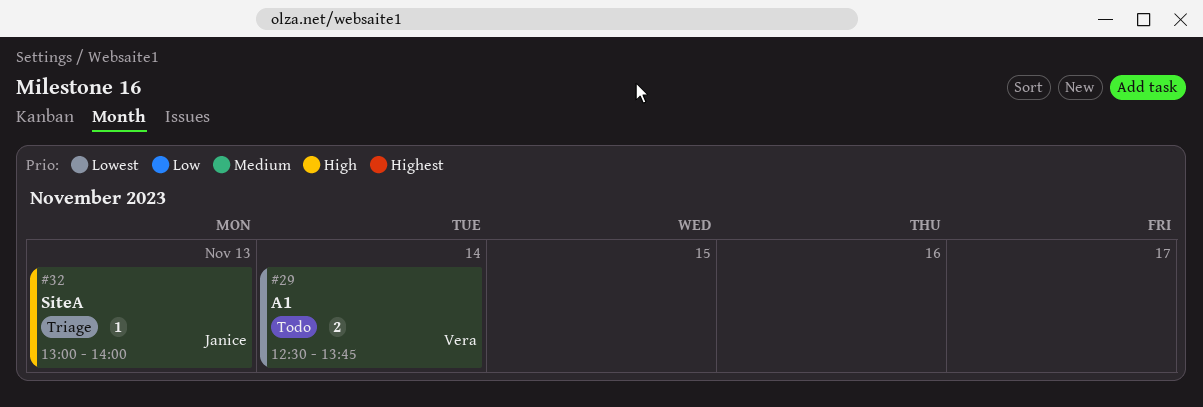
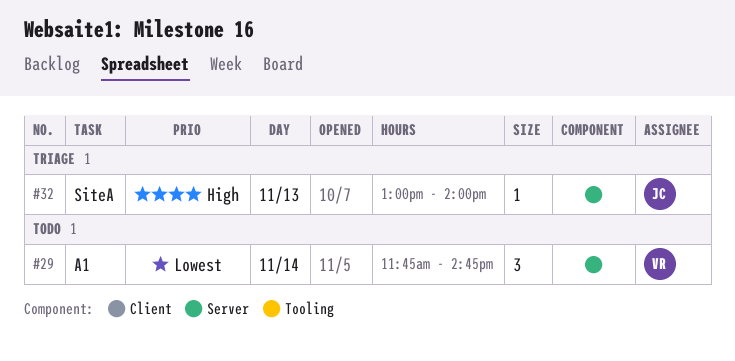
#29, estimate: 2 -> 3
#29, begins: 12:30 -> 11:45
#29, ends: 13:45 -> 14:45

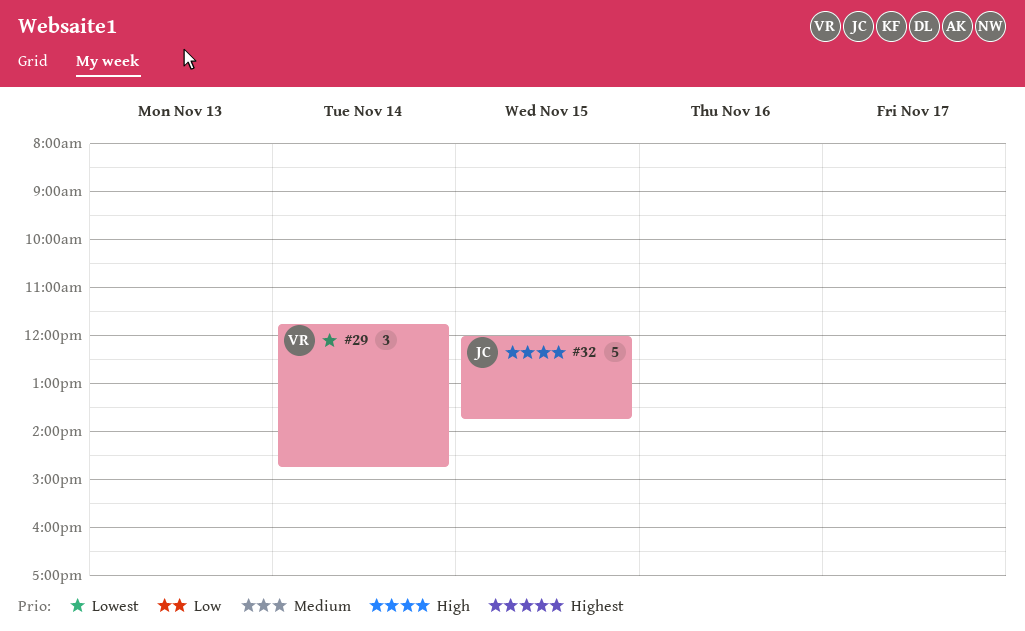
#32, estimate: 1 -> 5
#32, day: Nov 13 -> Nov 15
#32, begins: 13:00 -> 12:00
#32, ends: 14:00 -> 13:45

